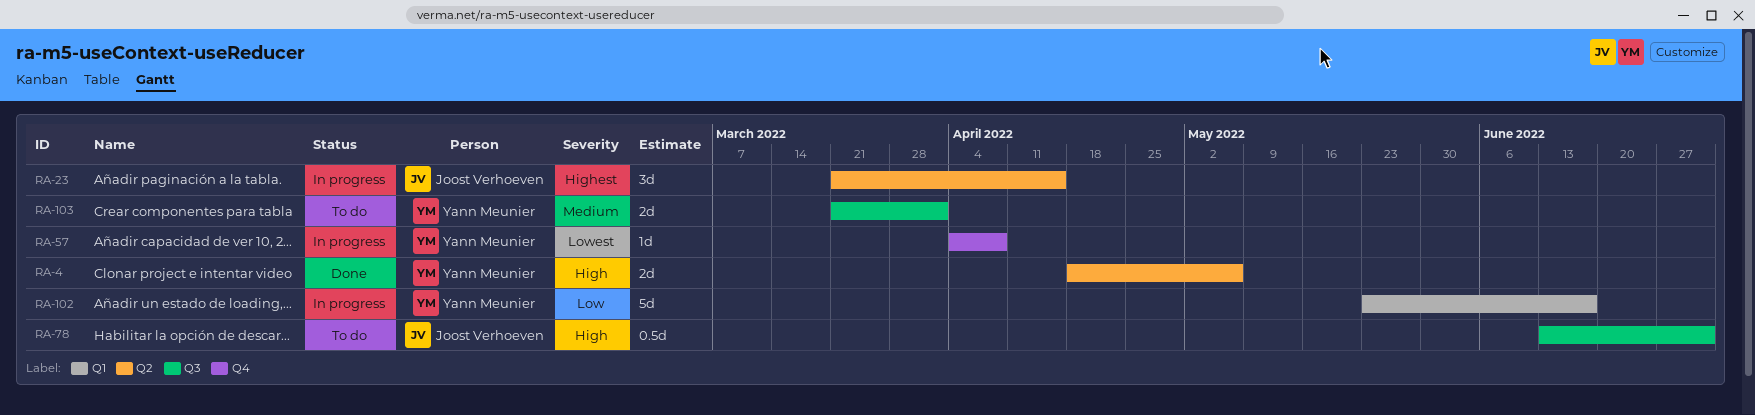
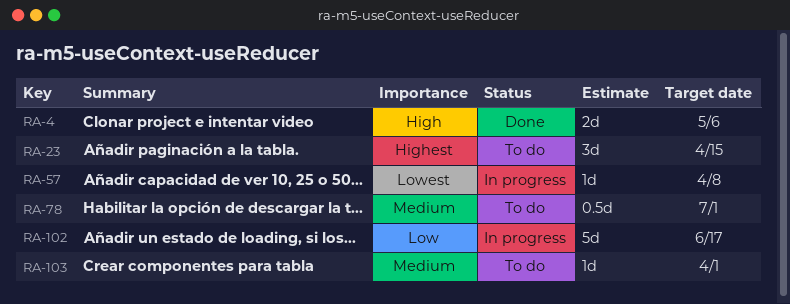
RA-23, status: In progress -> To do
RA-78, priority: High -> Medium
RA-103, estimate: 2d -> 1d

